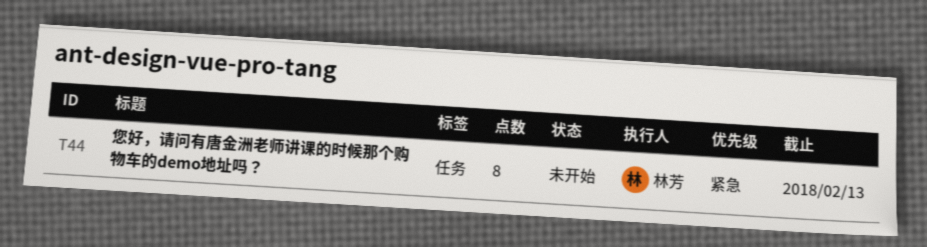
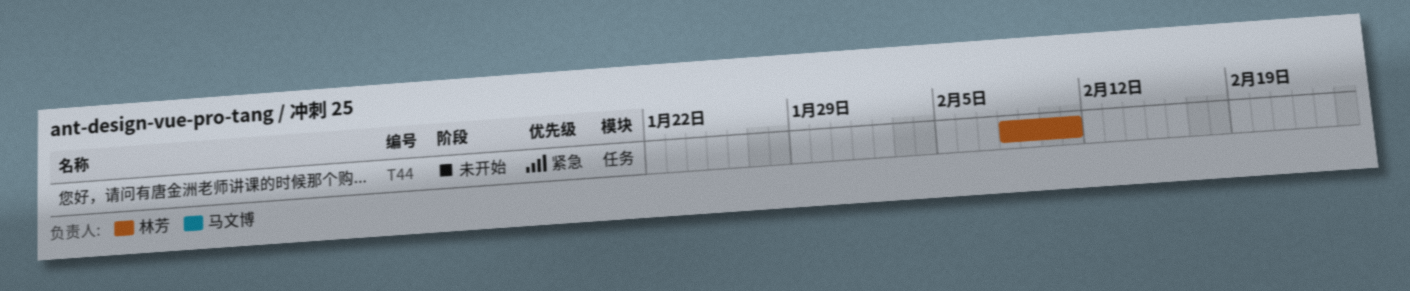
T44, due: Feb 13 -> Feb 11

